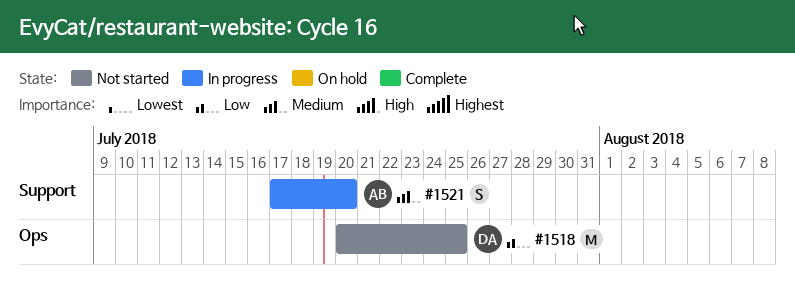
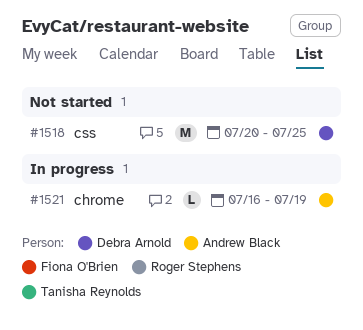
#1521, estimate: S -> L
#1521, start: Jul 17 -> Jul 16
#1521, due: Jul 20 -> Jul 19

